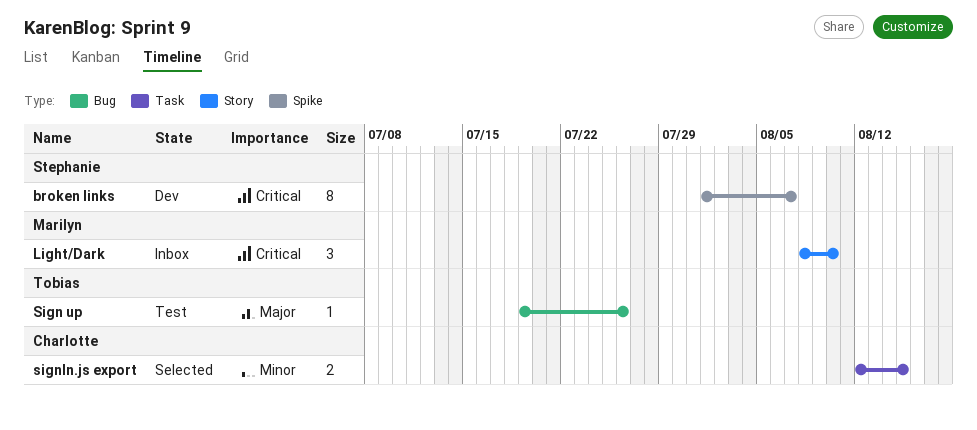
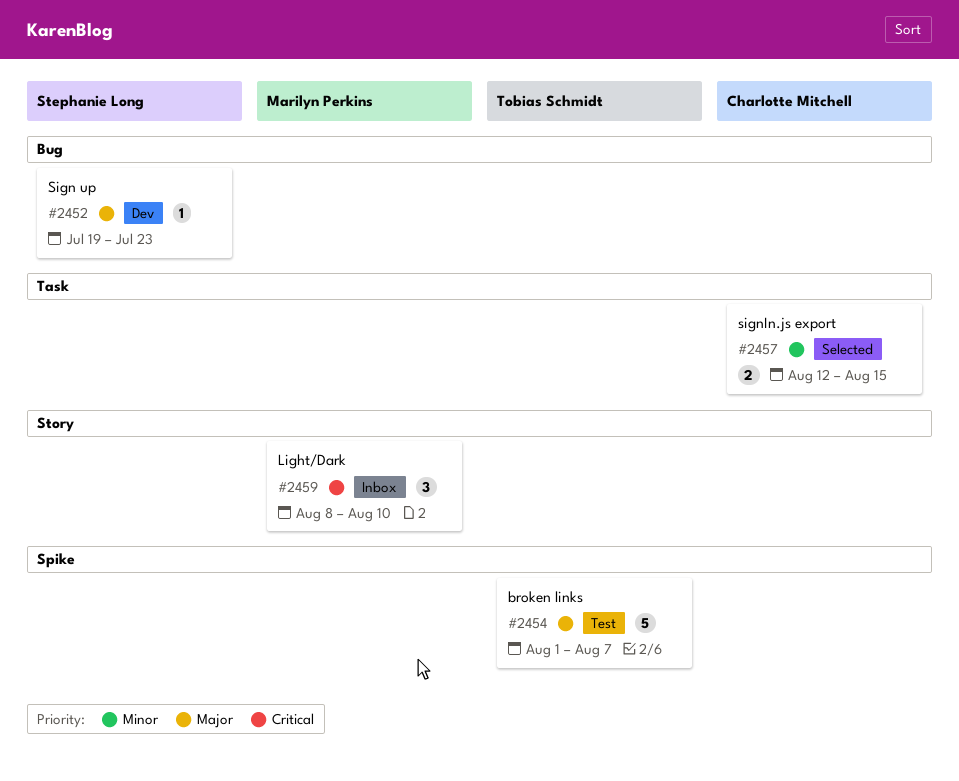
broken links, status: Dev -> Test
broken links, owner: Stephanie Long -> Tobias Schmidt
broken links, priority: Critical -> Major
broken links, estimate: 8 -> 5
Sign up, status: Test -> Dev
Sign up, owner: Tobias Schmidt -> Stephanie Long
Sign up, due: Jul 26 -> Jul 23

